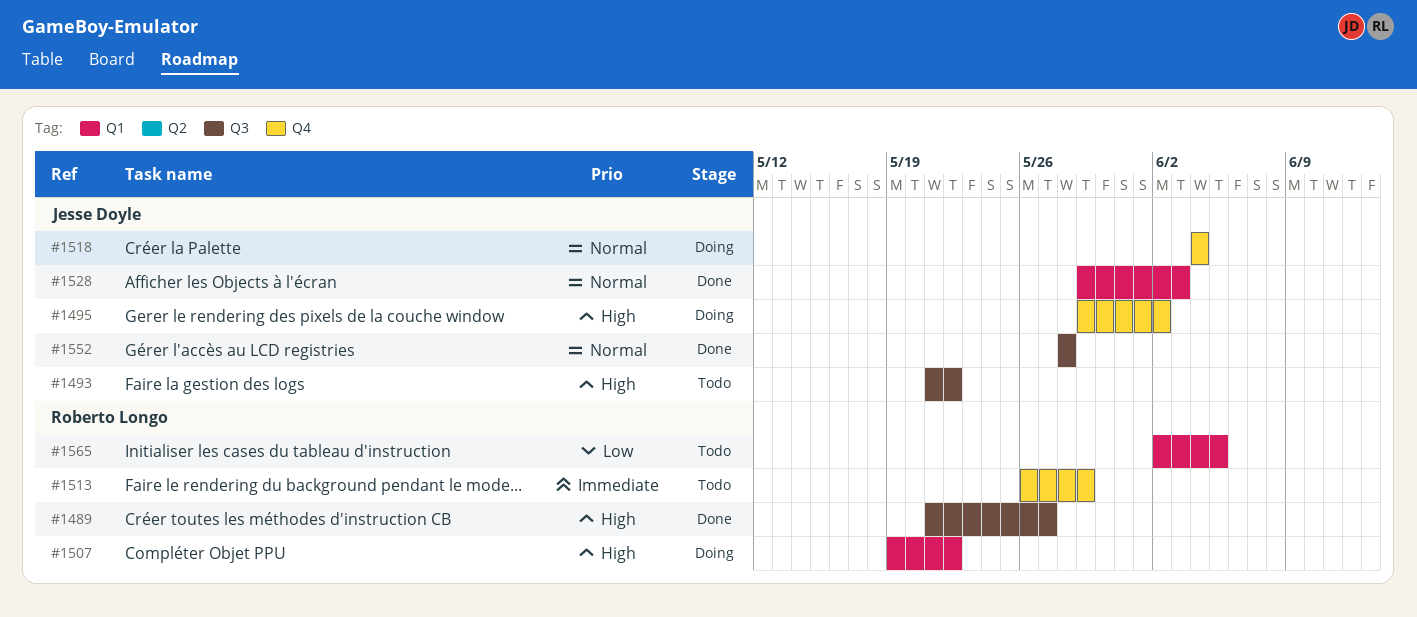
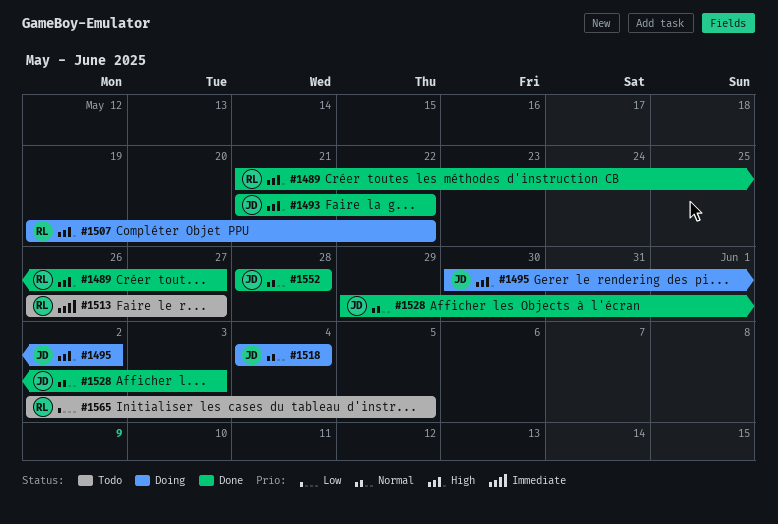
#1493, status: Todo -> Done
#1495, start: May 29 -> May 30
#1513, due: May 29 -> May 27

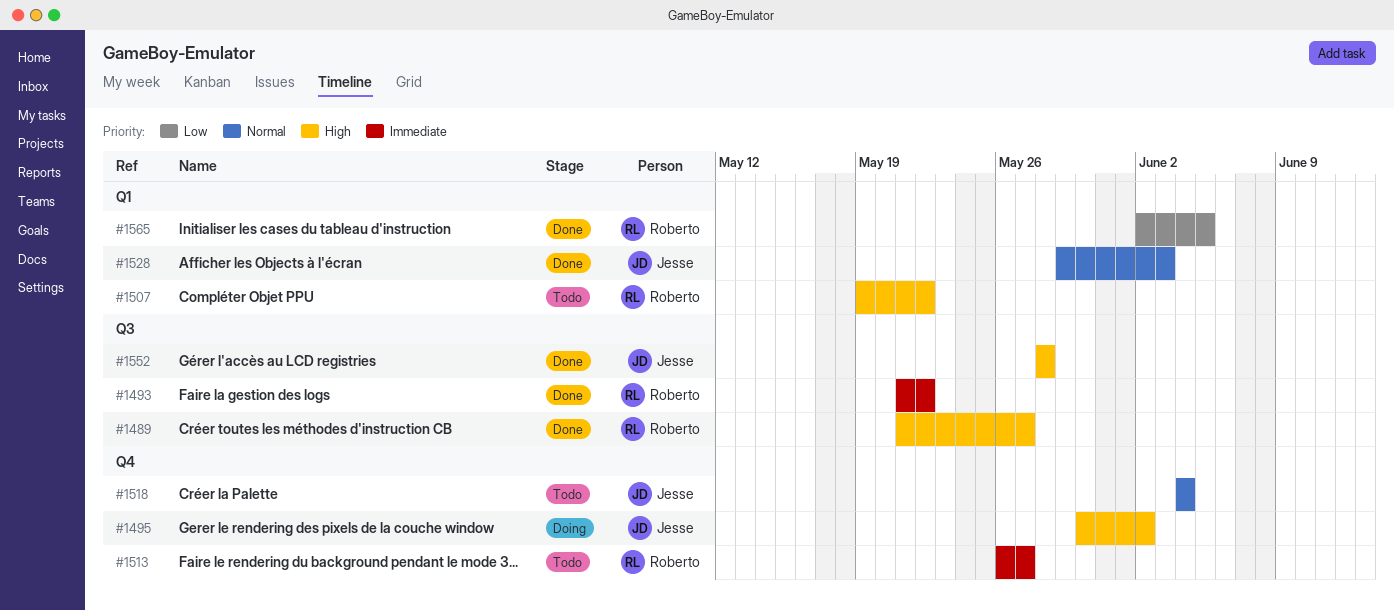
#1493, owner: Jesse -> Roberto
#1493, priority: High -> Immediate
#1507, status: Doing -> Todo
#1518, status: Doing -> Todo
#1552, priority: Normal -> High
#1565, status: Todo -> Done

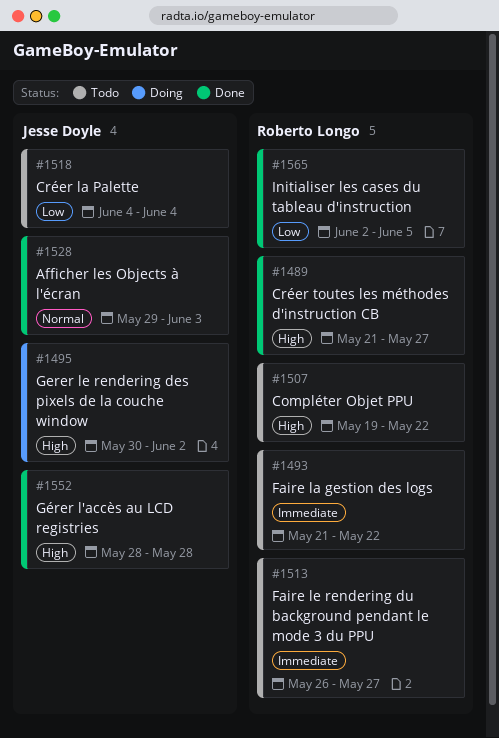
#1493, status: Done -> Todo
#1518, priority: Normal -> Low

